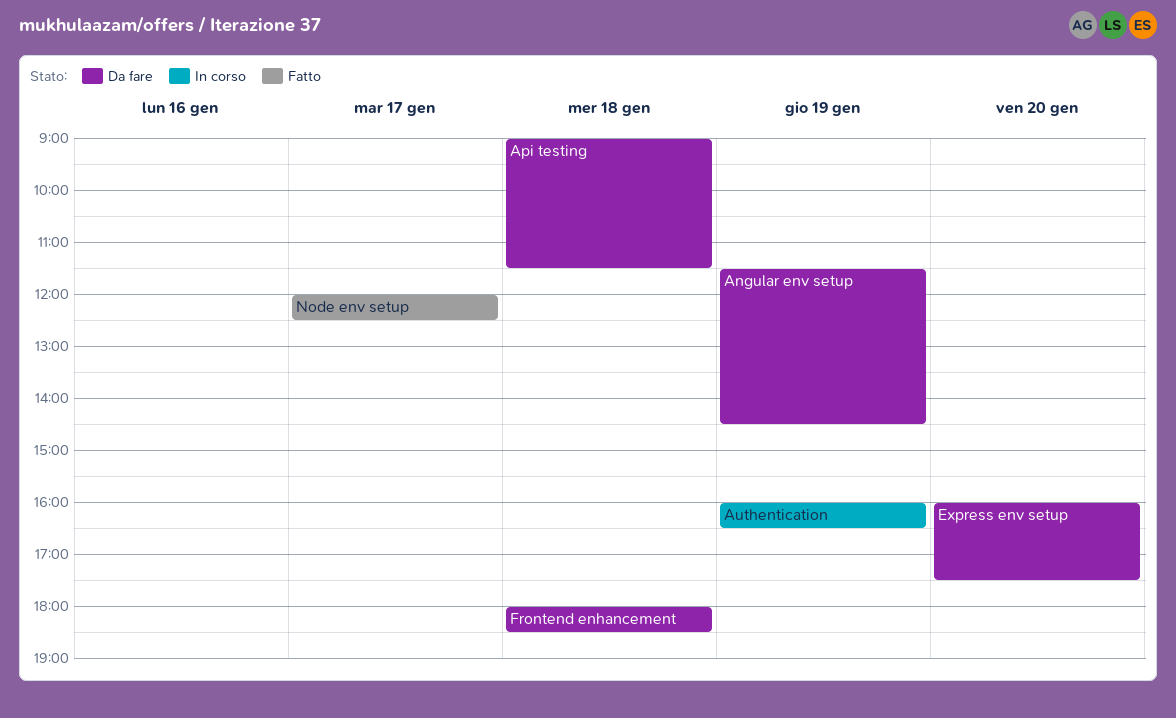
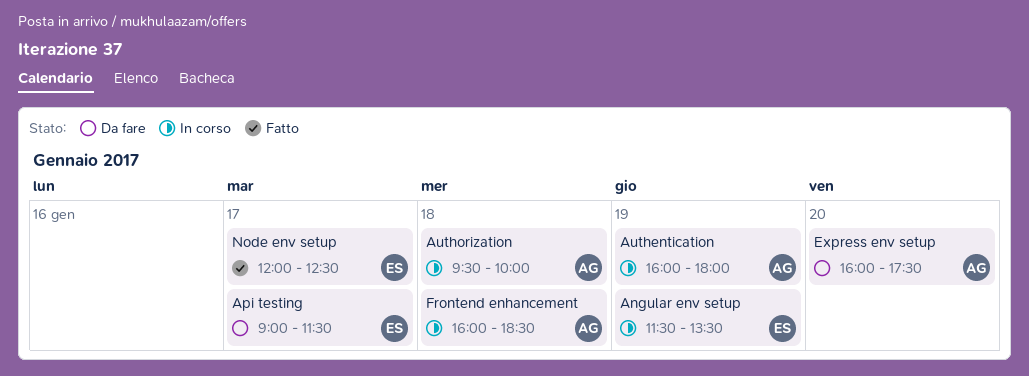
Angular env setup, status: Da fare -> In corso
Angular env setup, ends: 14:30 -> 13:30
Api testing, day: Jan 18 -> Jan 17
Authentication, ends: 16:30 -> 18:00
Authorization: none -> present
Frontend enhancement, status: Da fare -> In corso
Frontend enhancement, begins: 18:00 -> 16:00

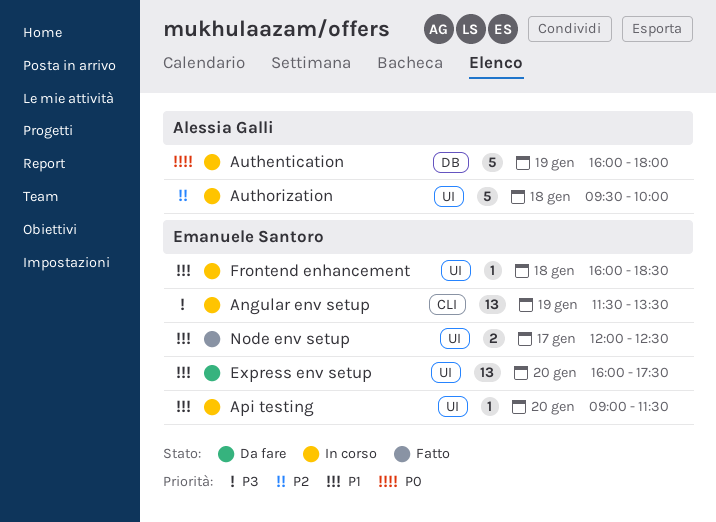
Api testing, status: Da fare -> In corso
Api testing, day: Jan 17 -> Jan 20
Express env setup, owner: Alessia Galli -> Emanuele Santoro
Frontend enhancement, owner: Alessia Galli -> Emanuele Santoro

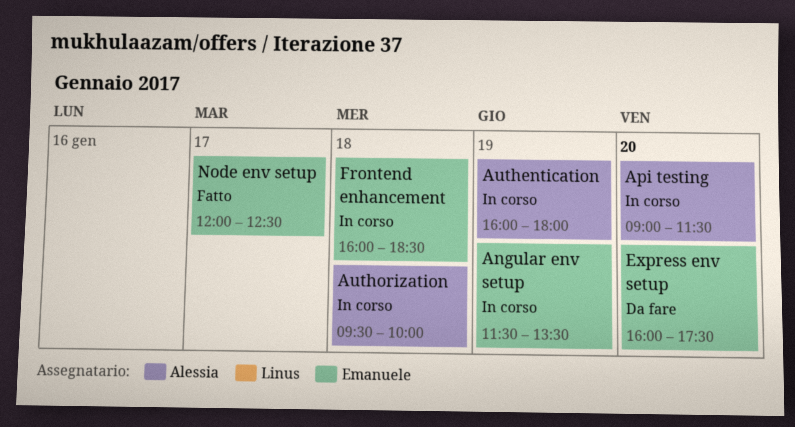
Api testing, owner: Emanuele Santoro -> Alessia Galli

